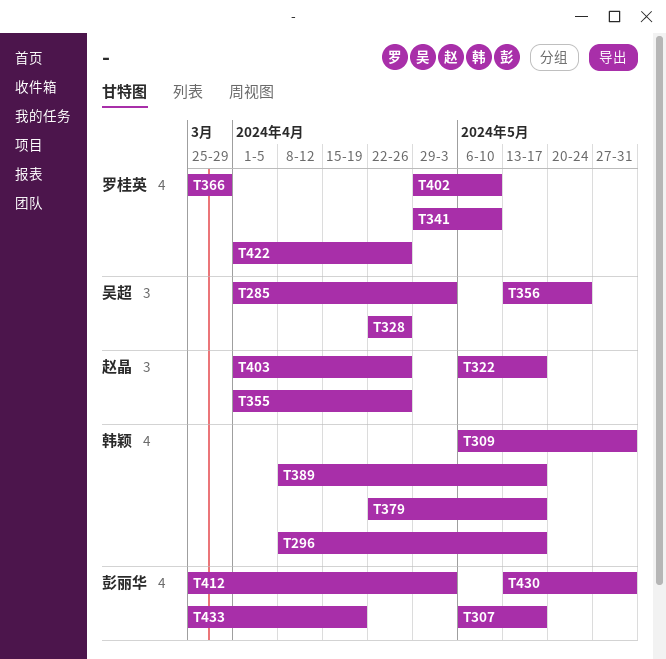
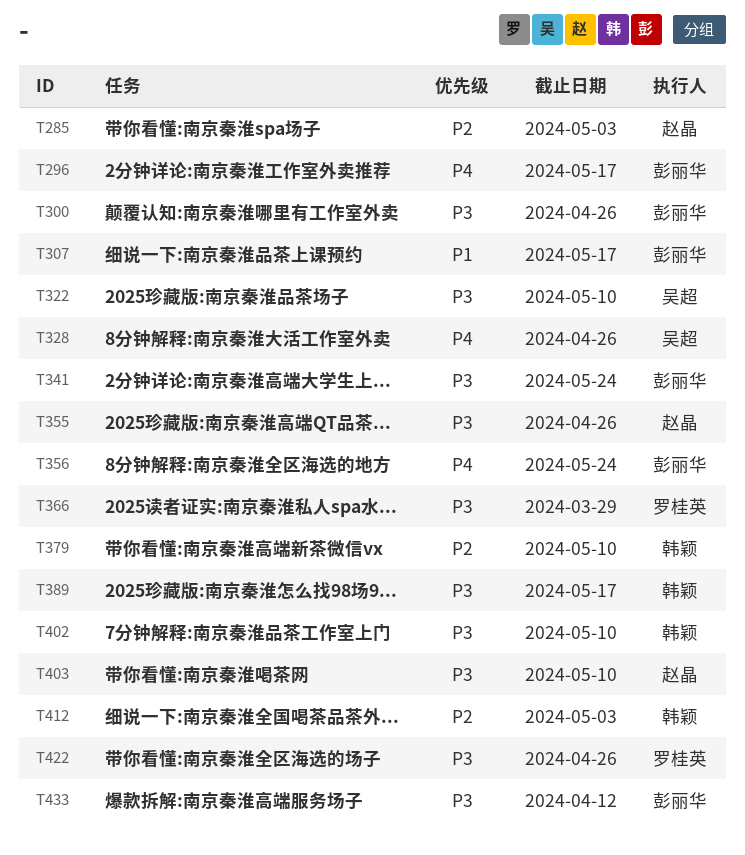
T285, owner: 吴超 -> 赵晶
T296, owner: 韩颖 -> 彭丽华
T300: none -> present
T309: present -> none
T322, owner: 赵晶 -> 吴超
T322, due: May 17 -> May 10
T341, owner: 罗桂英 -> 彭丽华
T341, due: May 10 -> May 24
T356, owner: 吴超 -> 彭丽华
T379, due: May 17 -> May 10
T402, owner: 罗桂英 -> 韩颖
T403, due: Apr 26 -> May 10
T412, owner: 彭丽华 -> 韩颖
T430: present -> none
T433, due: Apr 19 -> Apr 12

